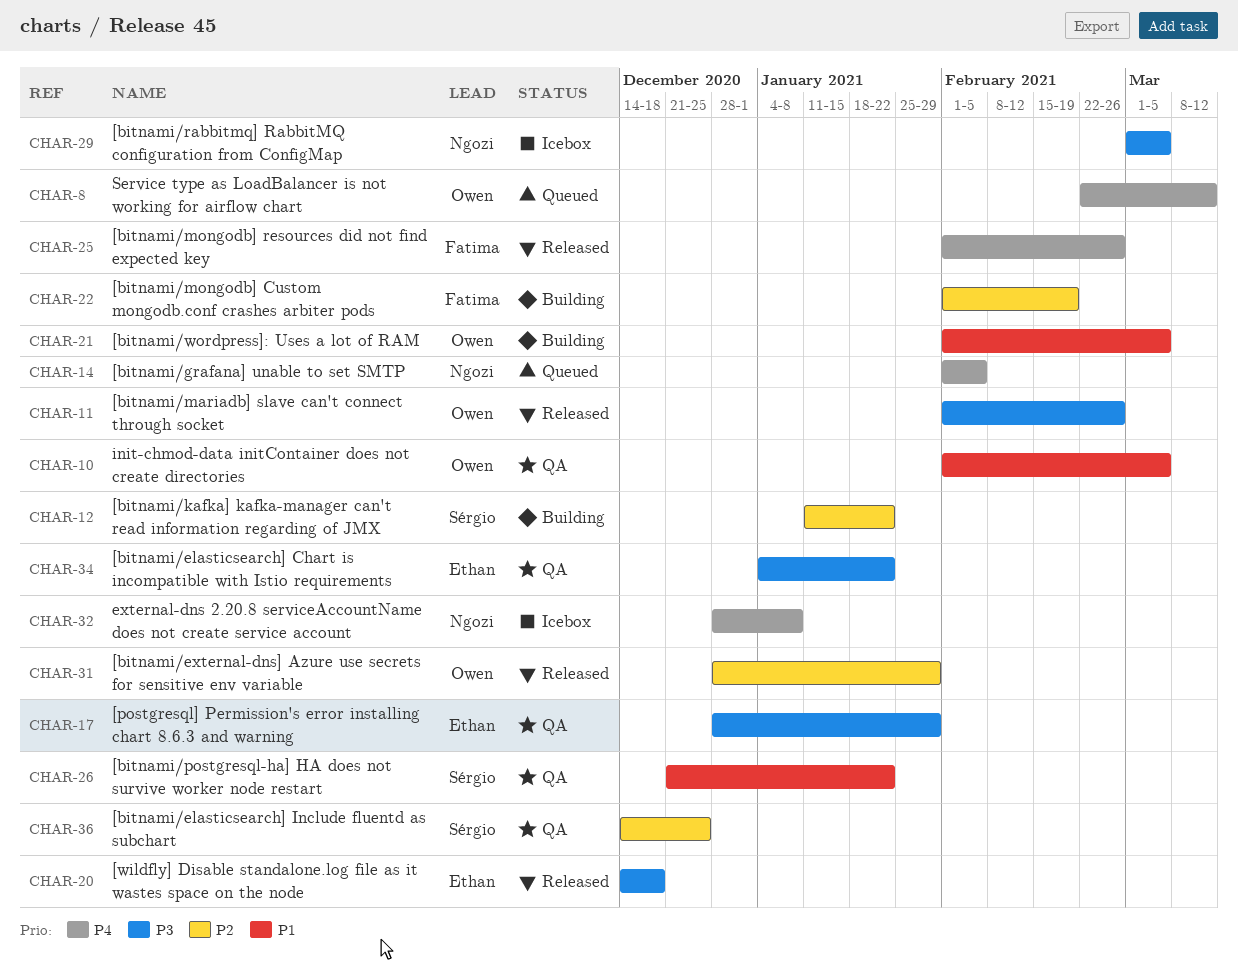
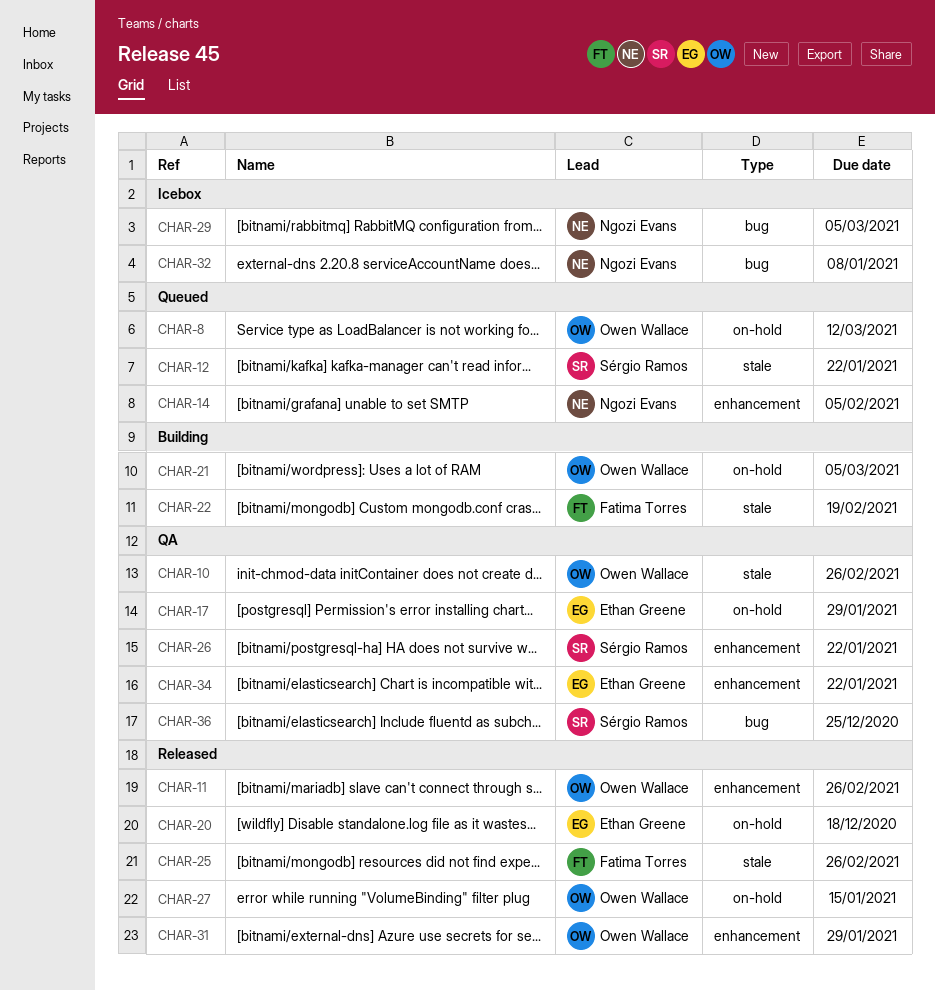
CHAR-10, due: Mar 5 -> Feb 26
CHAR-12, status: Building -> Queued
CHAR-27: none -> present

